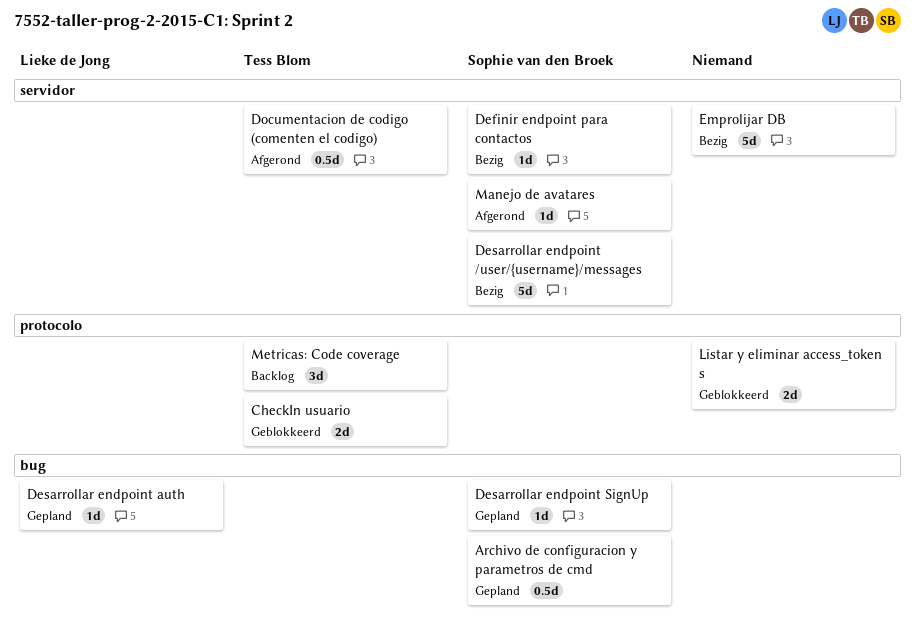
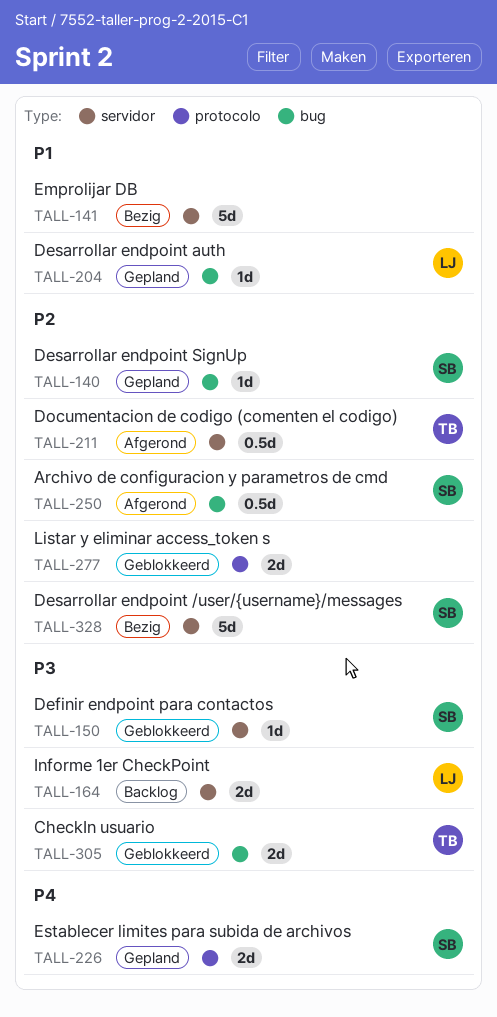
Archivo de configuracion y parametros de cmd, status: Gepland -> Afgerond
CheckIn usuario, label: protocolo -> bug
Definir endpoint para contactos, status: Bezig -> Geblokkeerd
Establecer limites para subida de archivos: none -> present
Informe 1er CheckPoint: none -> present
Manejo de avatares: present -> none
Metricas: Code coverage: present -> none

